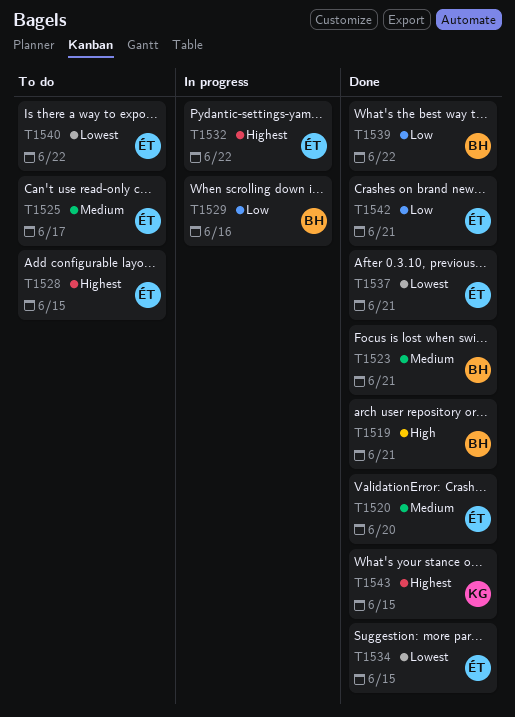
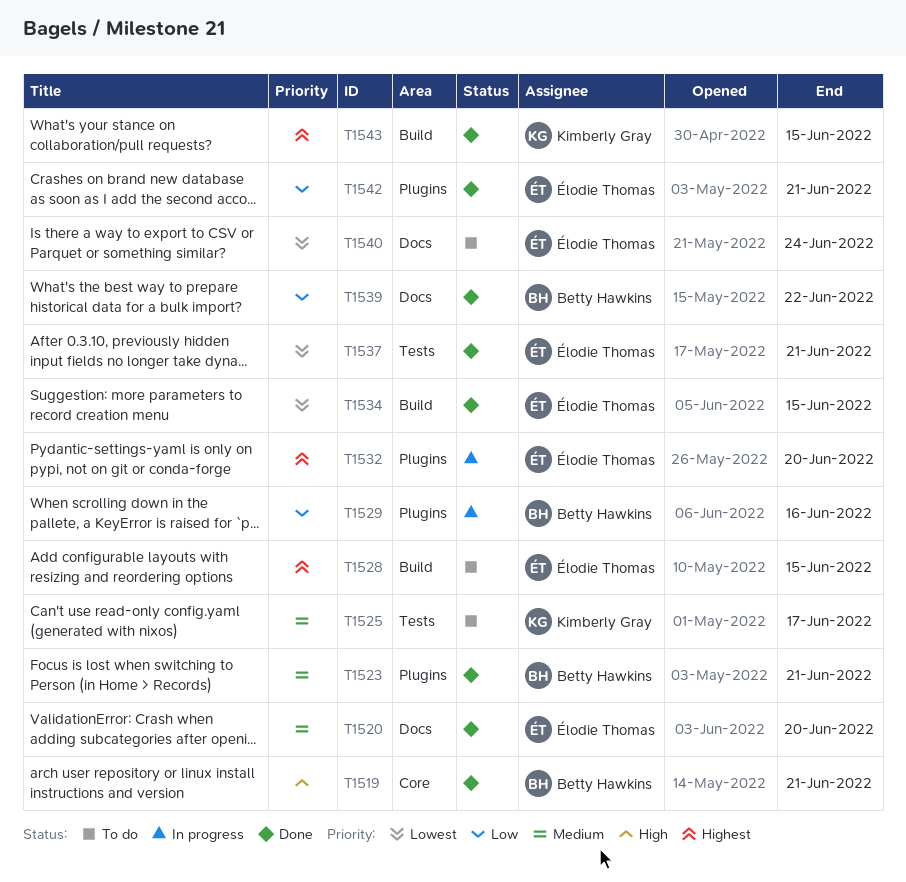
T1525, owner: Élodie Thomas -> Kimberly Gray
T1532, due: Jun 22 -> Jun 20
T1540, due: Jun 22 -> Jun 24

